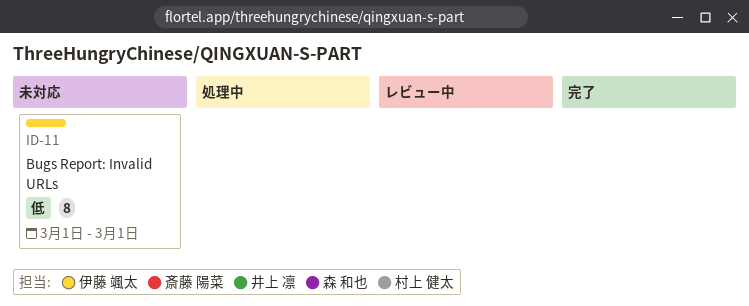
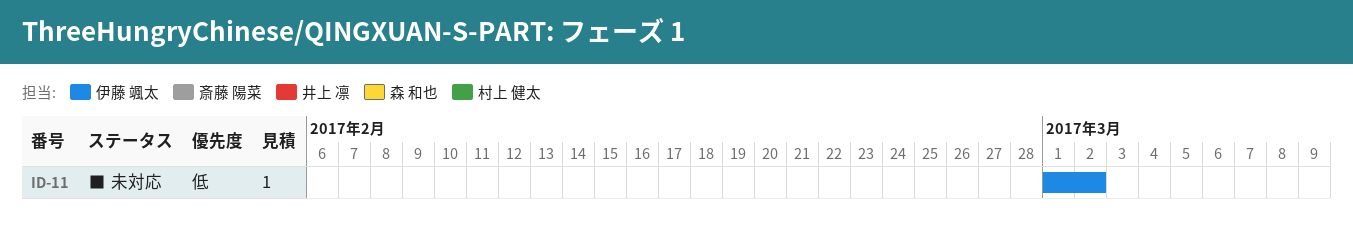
ID-11, estimate: 8 -> 1
ID-11, due: Mar 1 -> Mar 2

